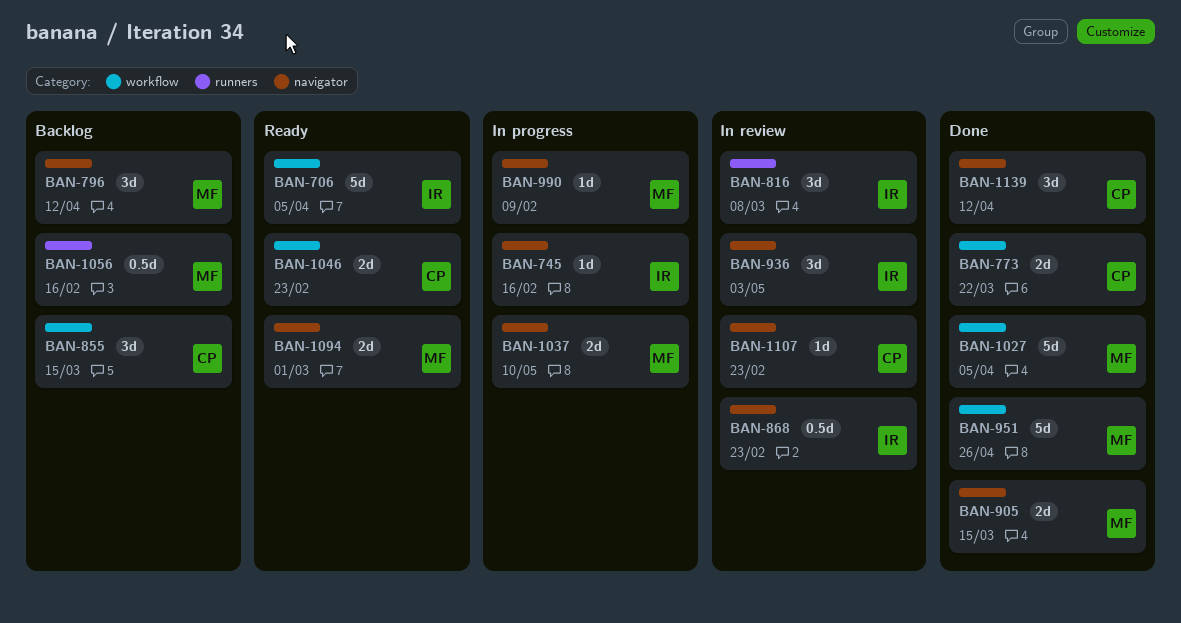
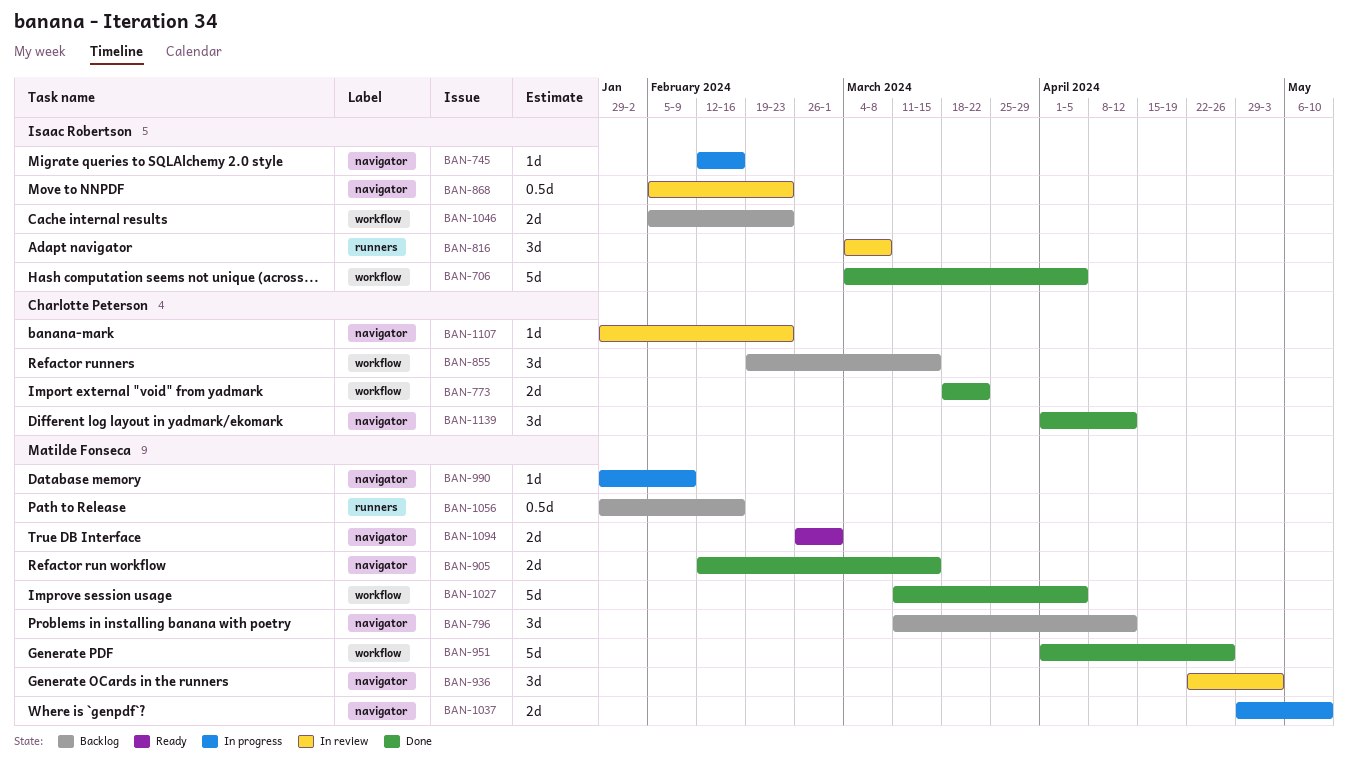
BAN-706, status: Ready -> Done
BAN-936, owner: Isaac Robertson -> Matilde Fonseca
BAN-1046, status: Ready -> Backlog
BAN-1046, owner: Charlotte Peterson -> Isaac Robertson

